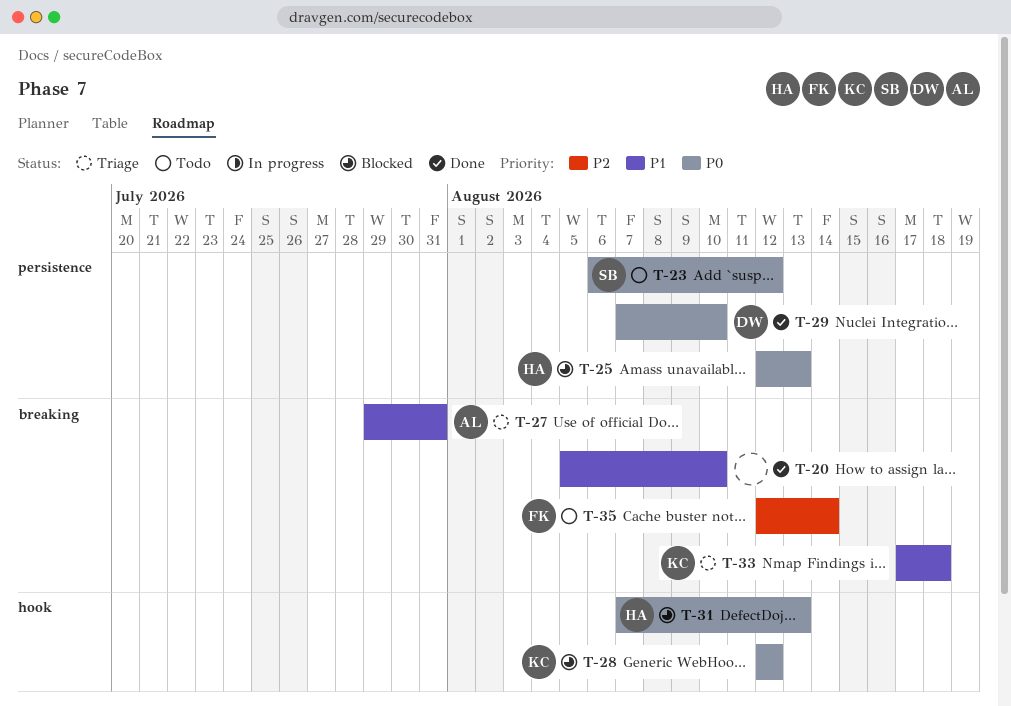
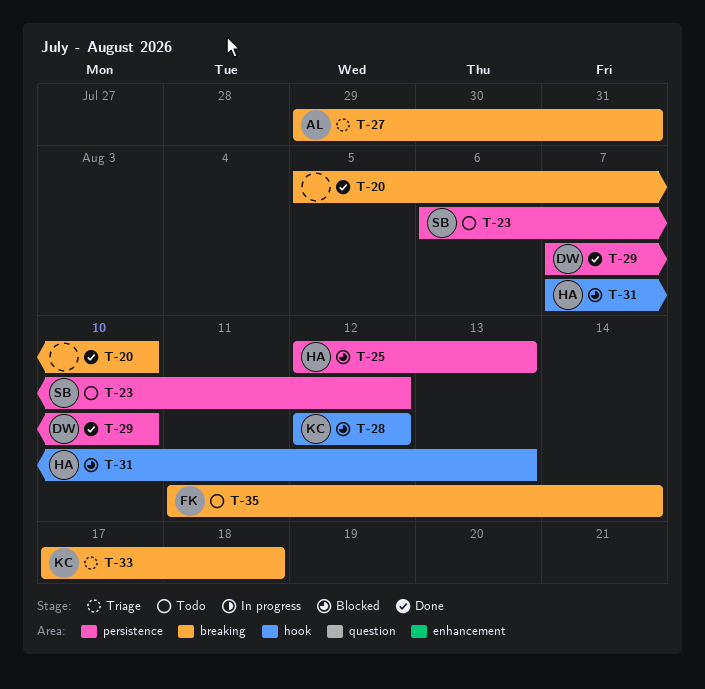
T-35, start: Aug 12 -> Aug 11

